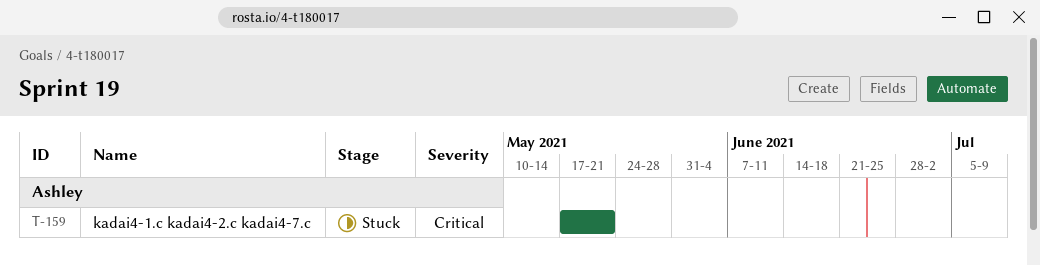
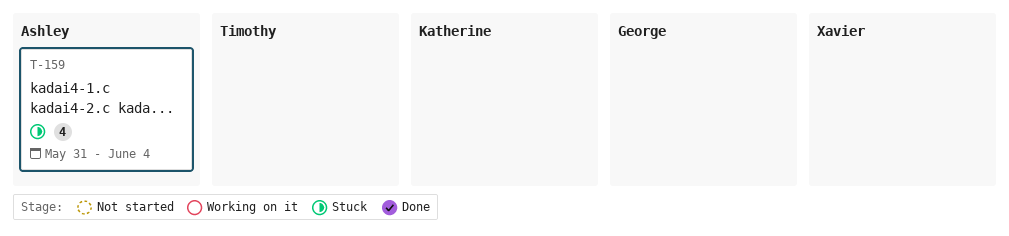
T-159, start: May 17 -> May 31
T-159, due: May 21 -> Jun 4

